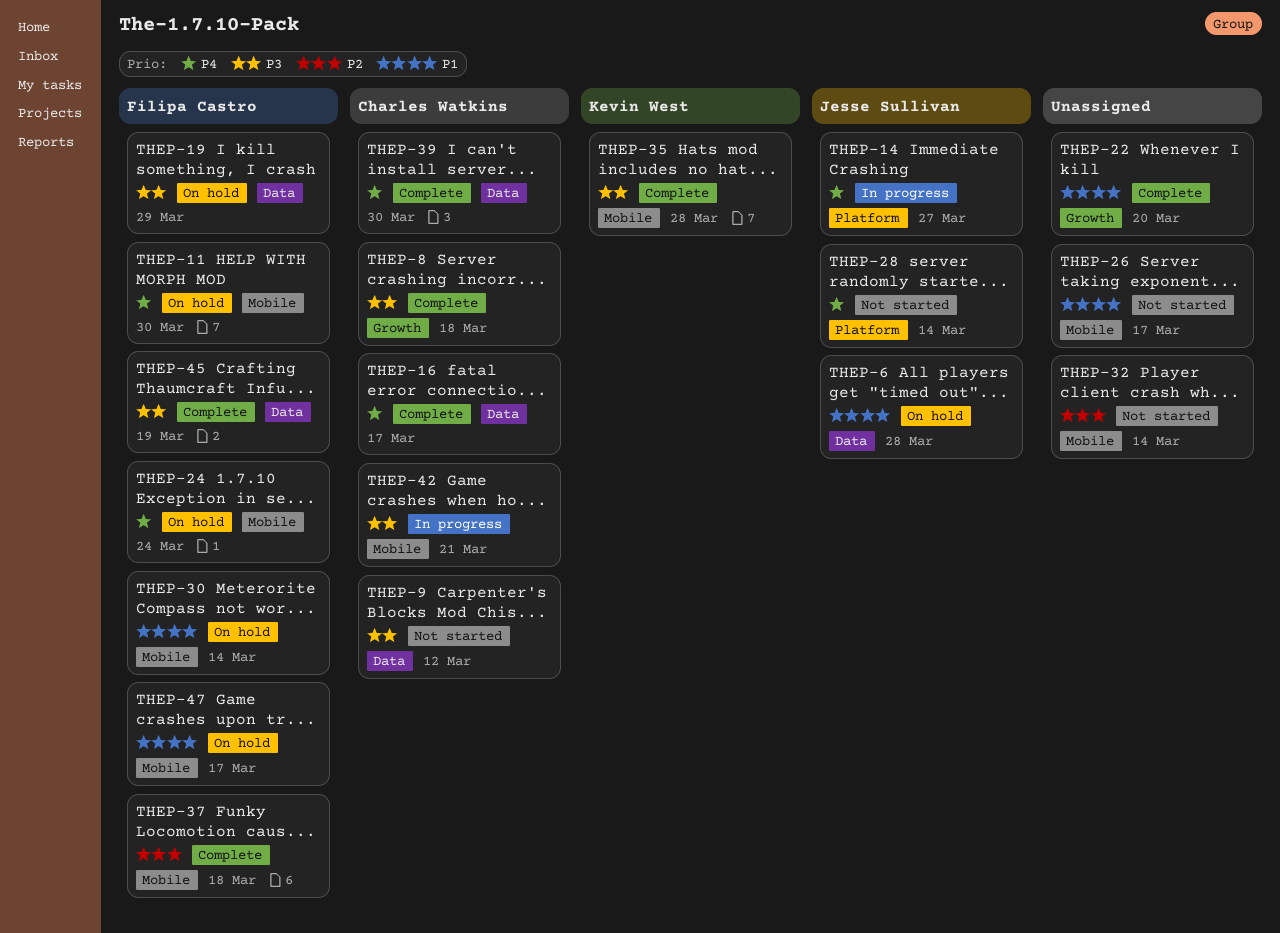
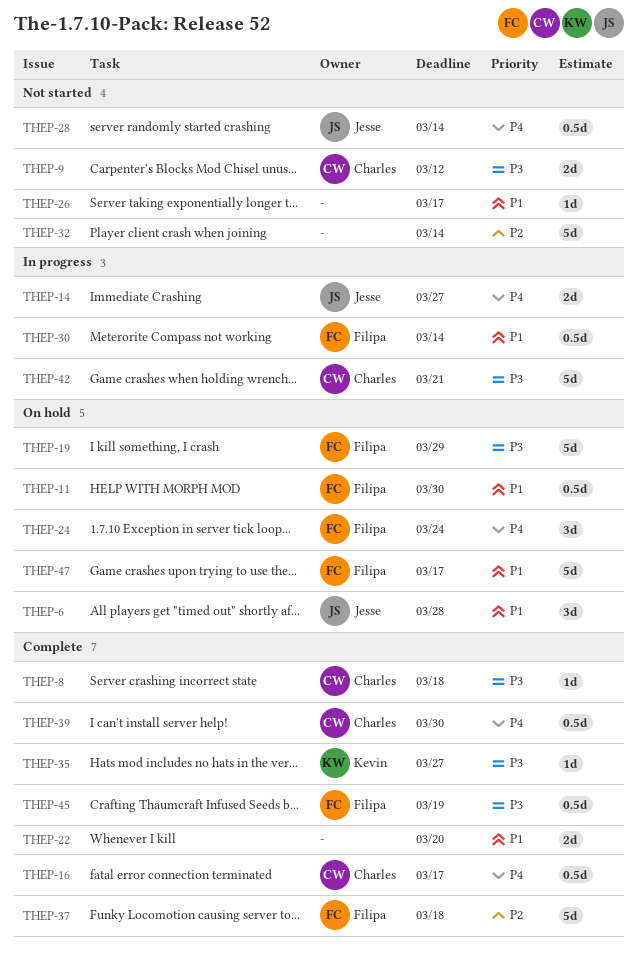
THEP-11, priority: P4 -> P1
THEP-30, status: On hold -> In progress
THEP-35, due: Mar 28 -> Mar 27

